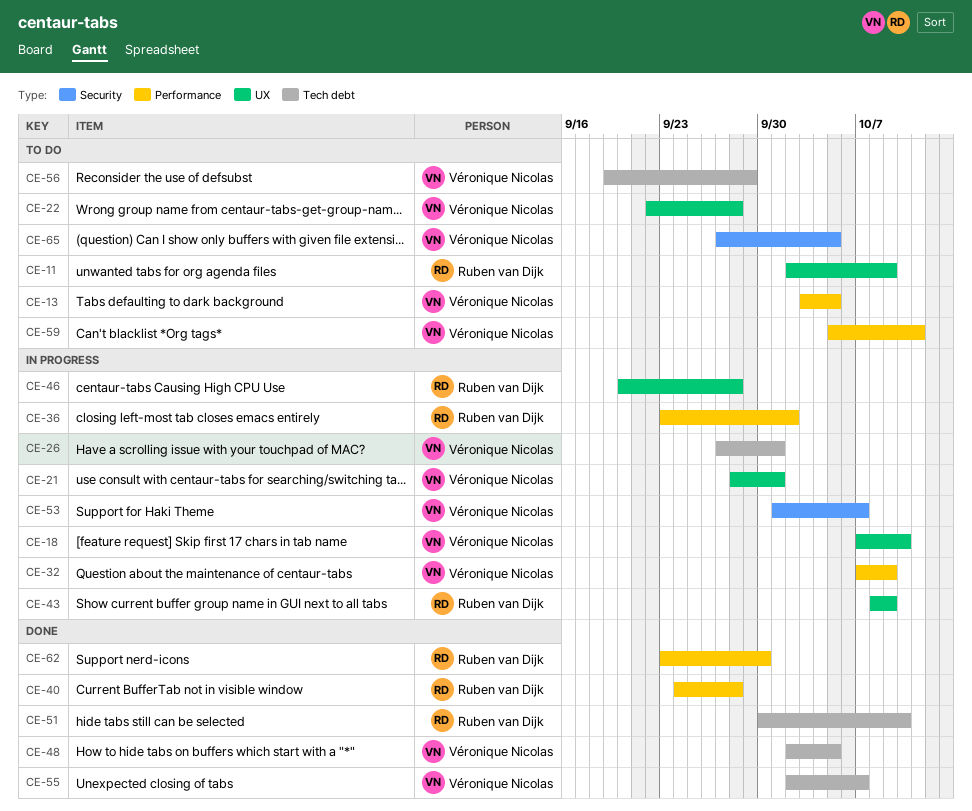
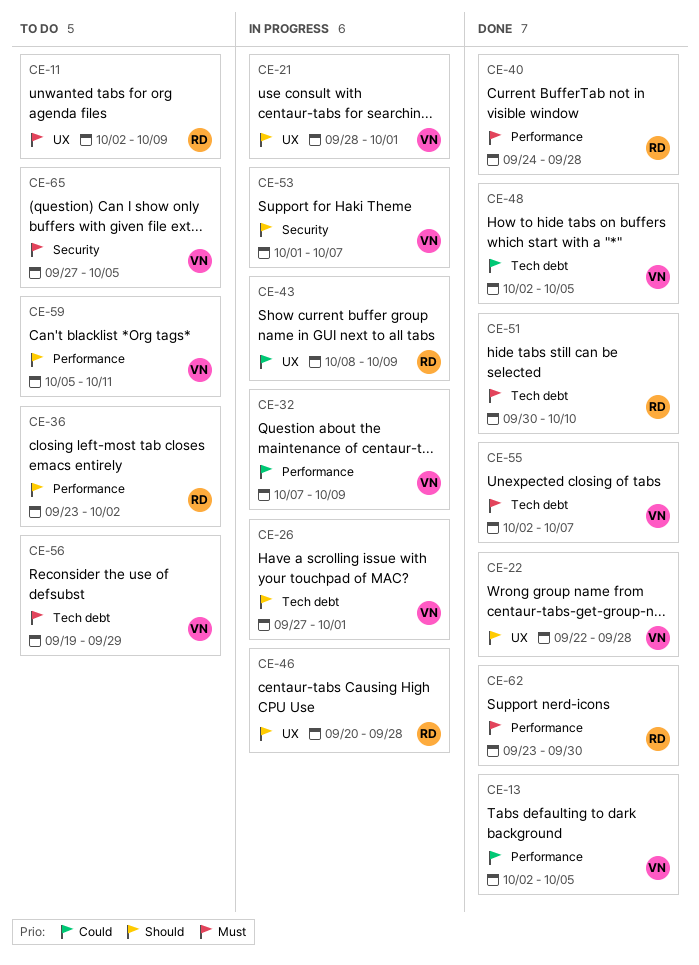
CE-13, status: To do -> Done
CE-13, start: Oct 3 -> Oct 2
CE-18: present -> none
CE-22, status: To do -> Done
CE-36, status: In progress -> To do

